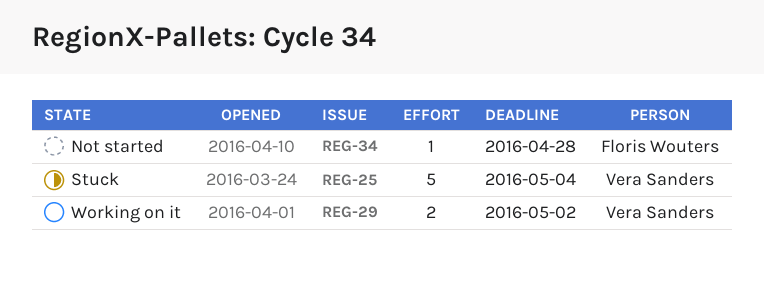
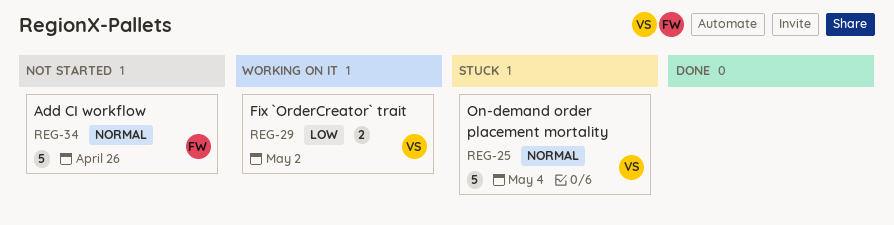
REG-34, estimate: 1 -> 5
REG-34, due: Apr 28 -> Apr 26

